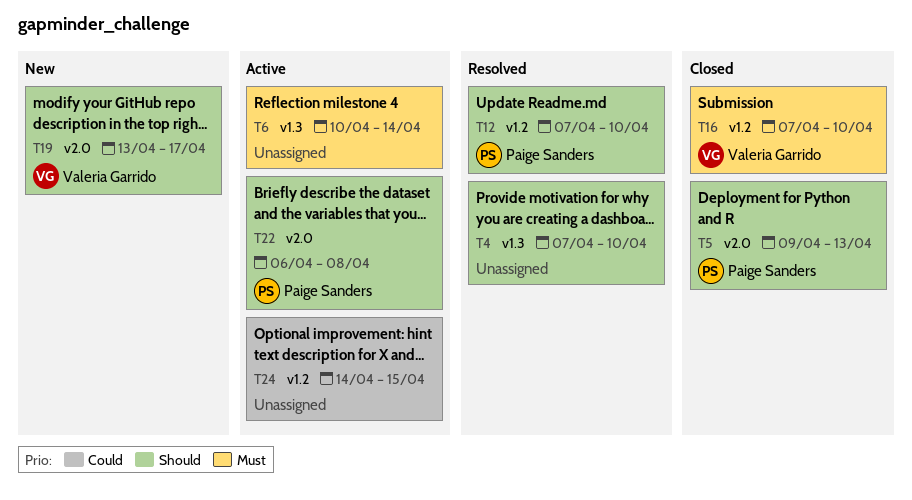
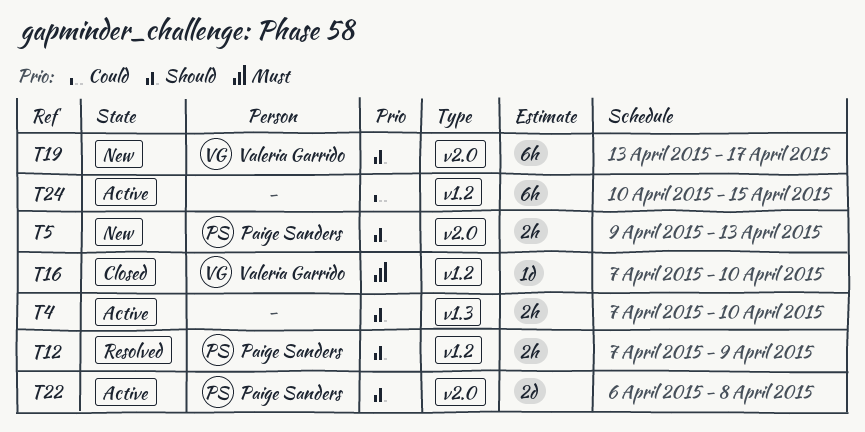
T4, status: Resolved -> Active
T5, status: Closed -> New
T6: present -> none
T12, due: Apr 10 -> Apr 9
T24, start: Apr 14 -> Apr 10

